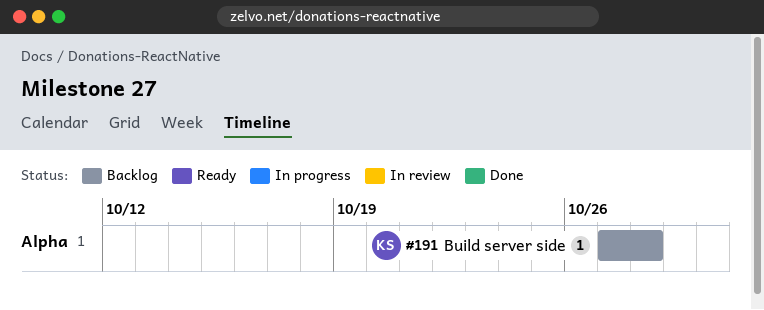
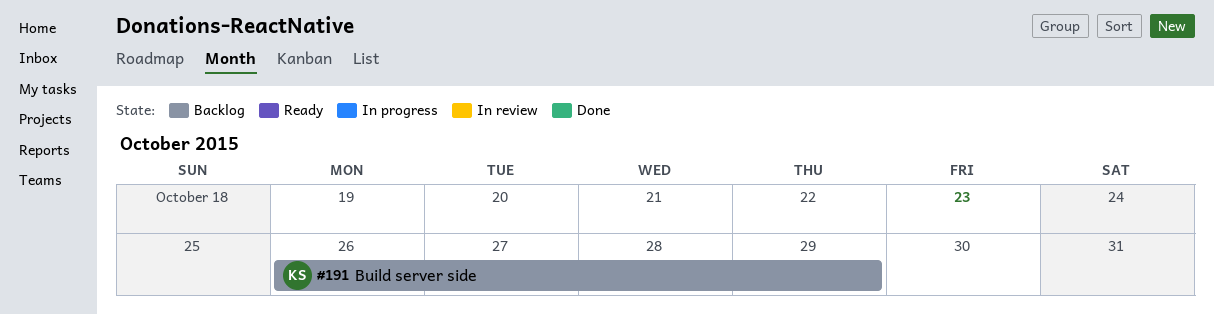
#191, start: Oct 27 -> Oct 26
#191, due: Oct 28 -> Oct 29

